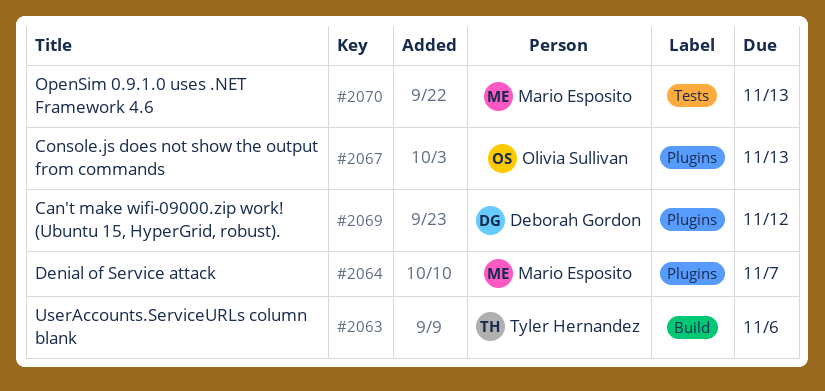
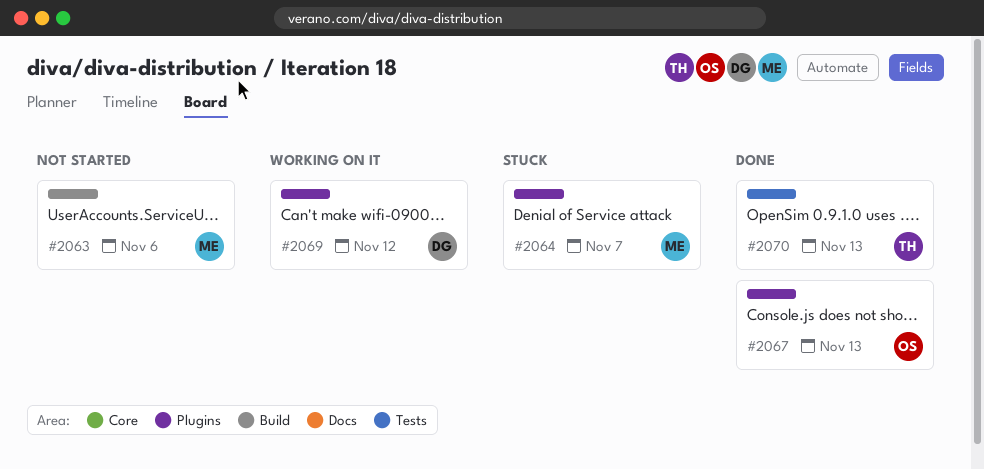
#2063, owner: Tyler Hernandez -> Mario Esposito
#2070, owner: Mario Esposito -> Tyler Hernandez

